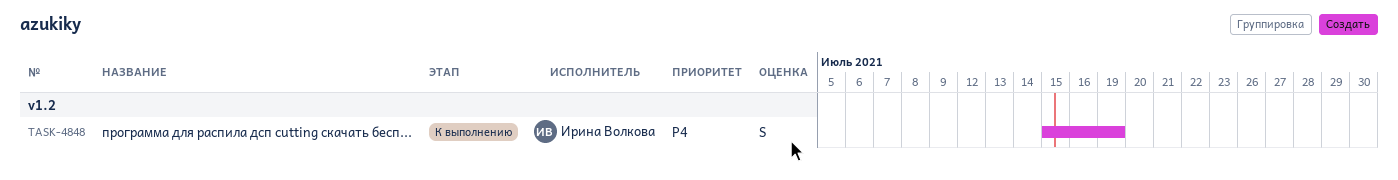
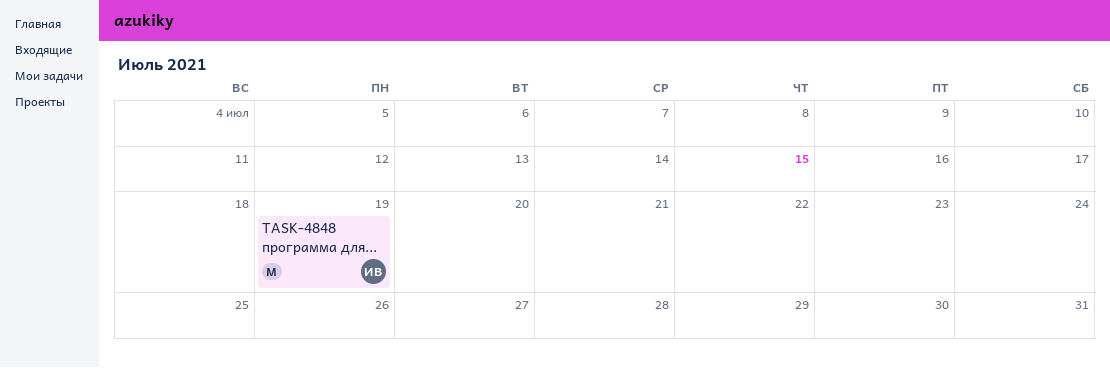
TASK-4848, estimate: S -> M

